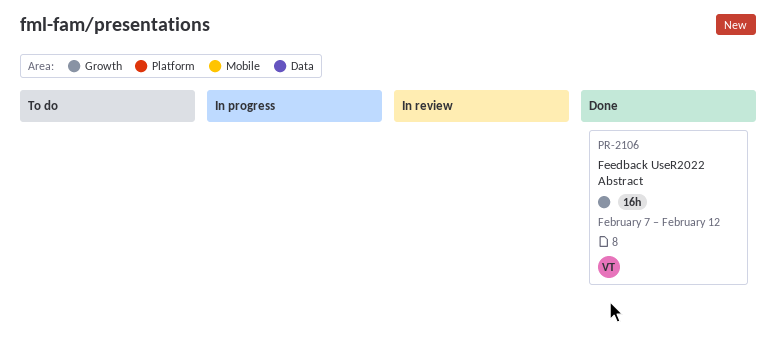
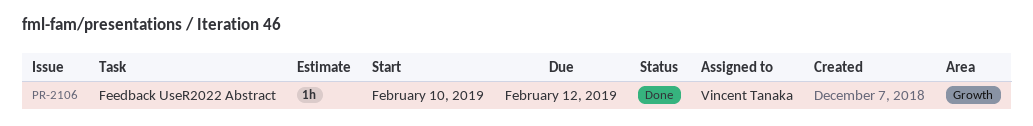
PR-2106, estimate: 16h -> 1h
PR-2106, start: Feb 7 -> Feb 10

